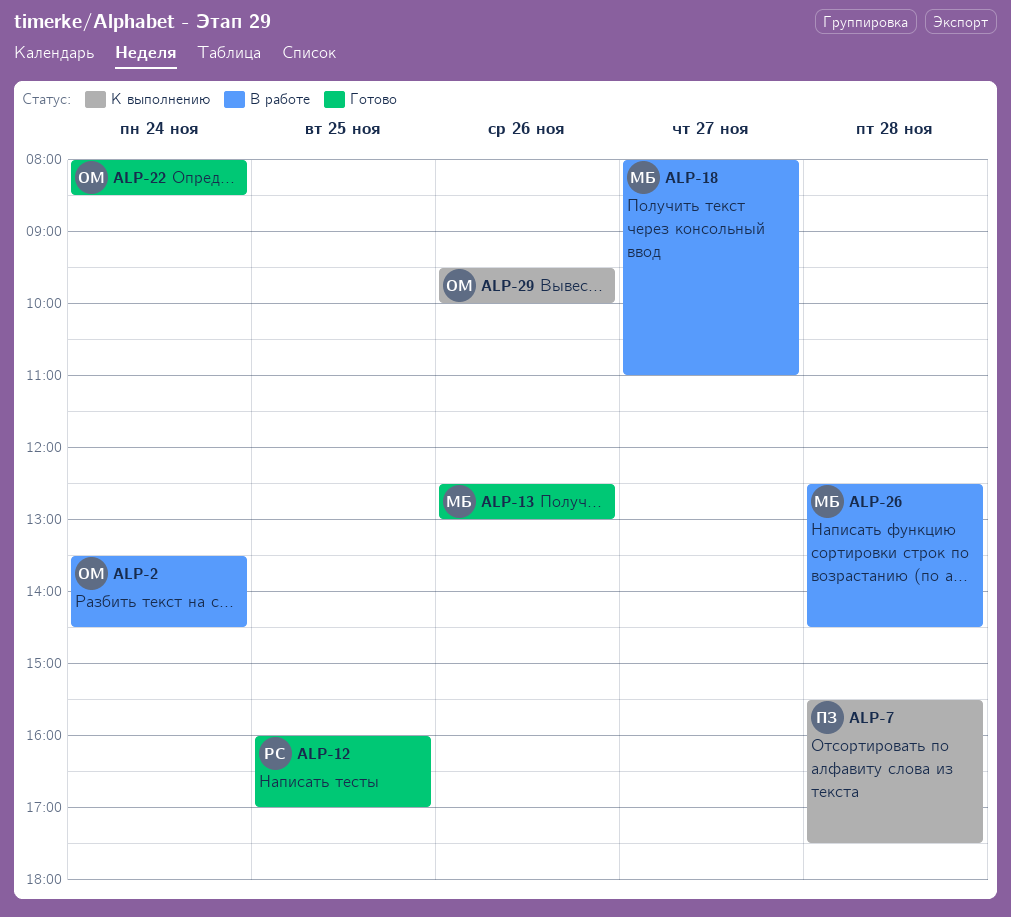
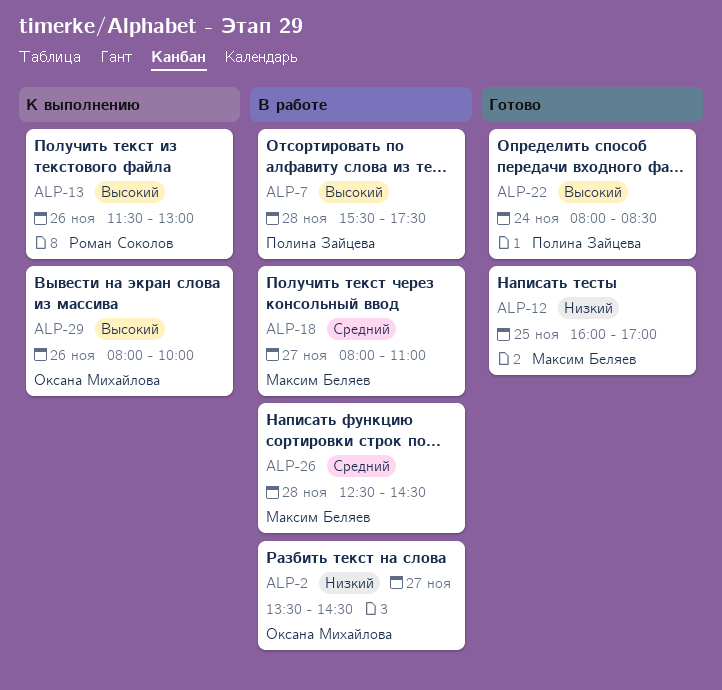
ALP-2, day: Nov 24 -> Nov 27
ALP-7, status: К выполнению -> В работе
ALP-12, owner: Роман Соколов -> Максим Беляев
ALP-13, status: Готово -> К выполнению
ALP-13, owner: Максим Беляев -> Роман Соколов
ALP-13, begins: 12:30 -> 11:30
ALP-22, owner: Оксана Михайлова -> Полина Зайцева
ALP-29, begins: 09:30 -> 08:00

